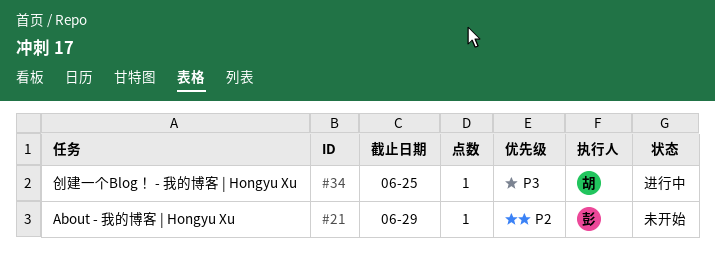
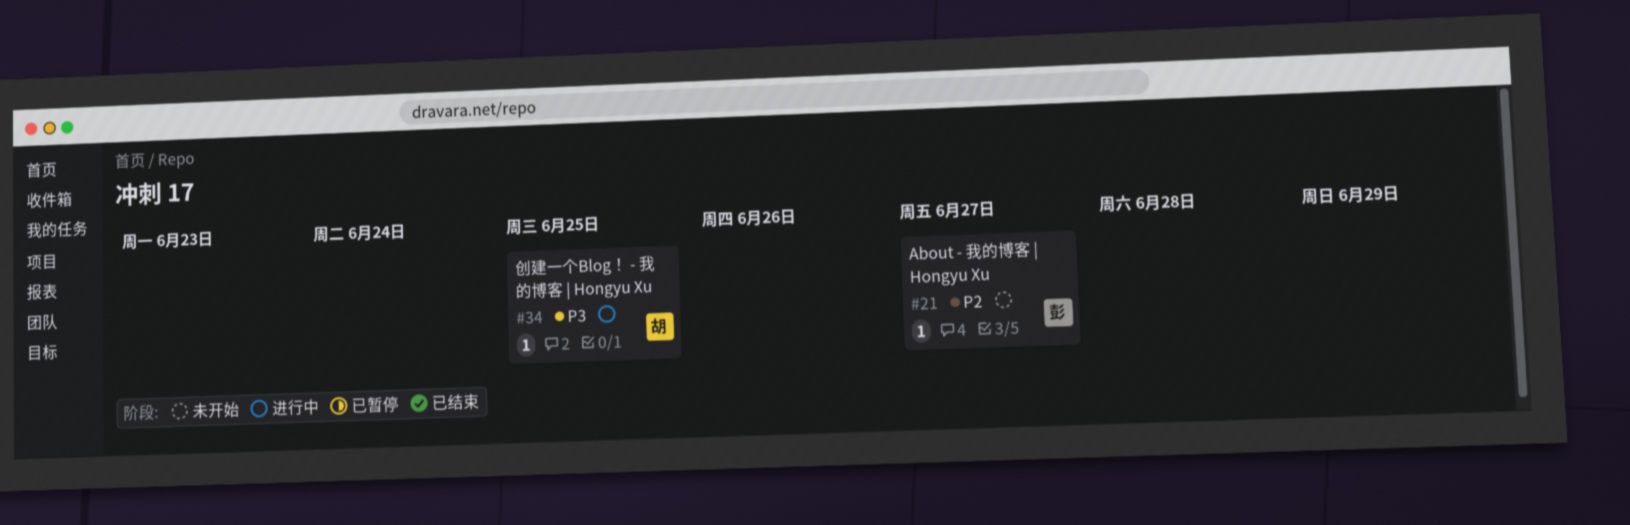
#21, due: Jun 29 -> Jun 27

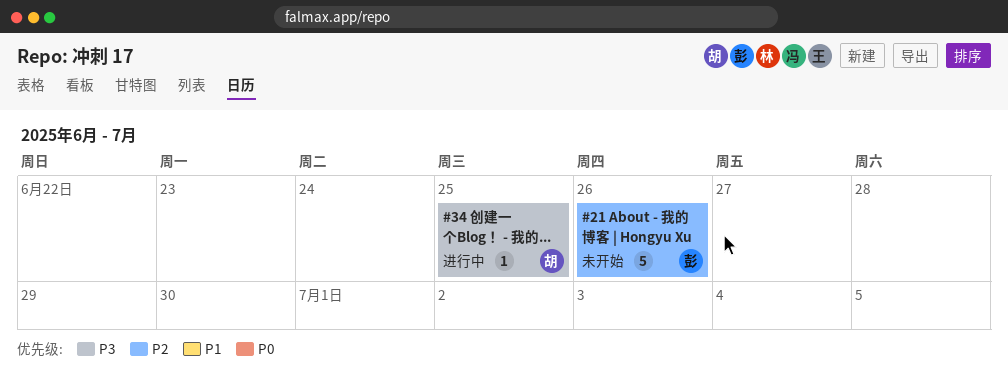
#21, estimate: 1 -> 5
#21, due: Jun 27 -> Jun 26

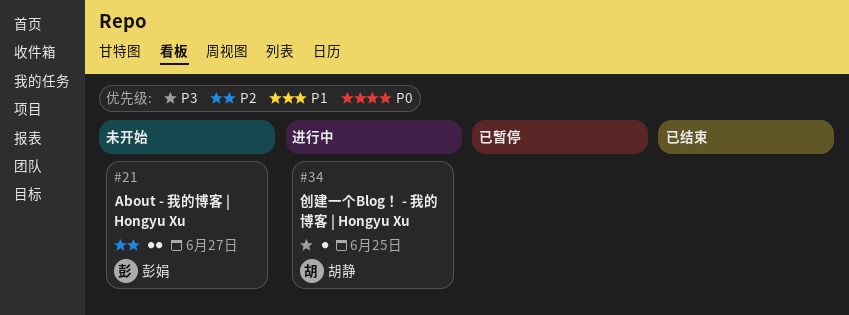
#21, estimate: 5 -> 2
#21, due: Jun 26 -> Jun 27

